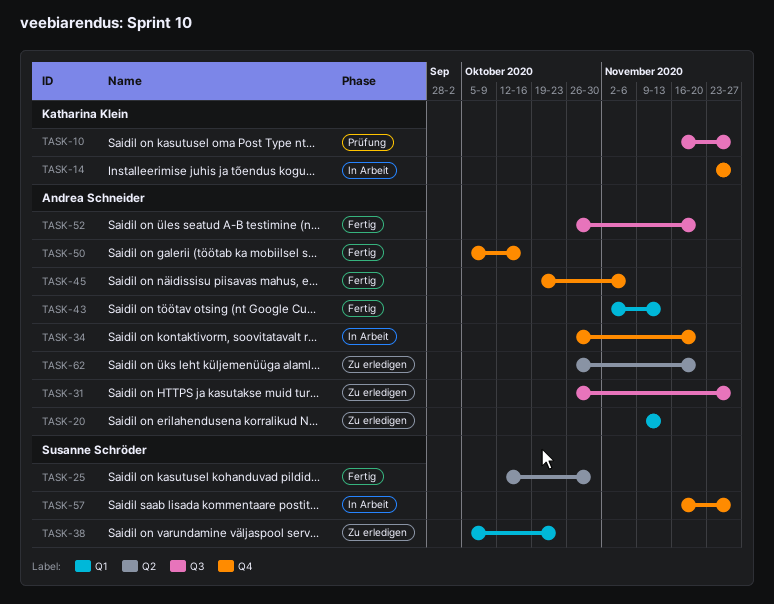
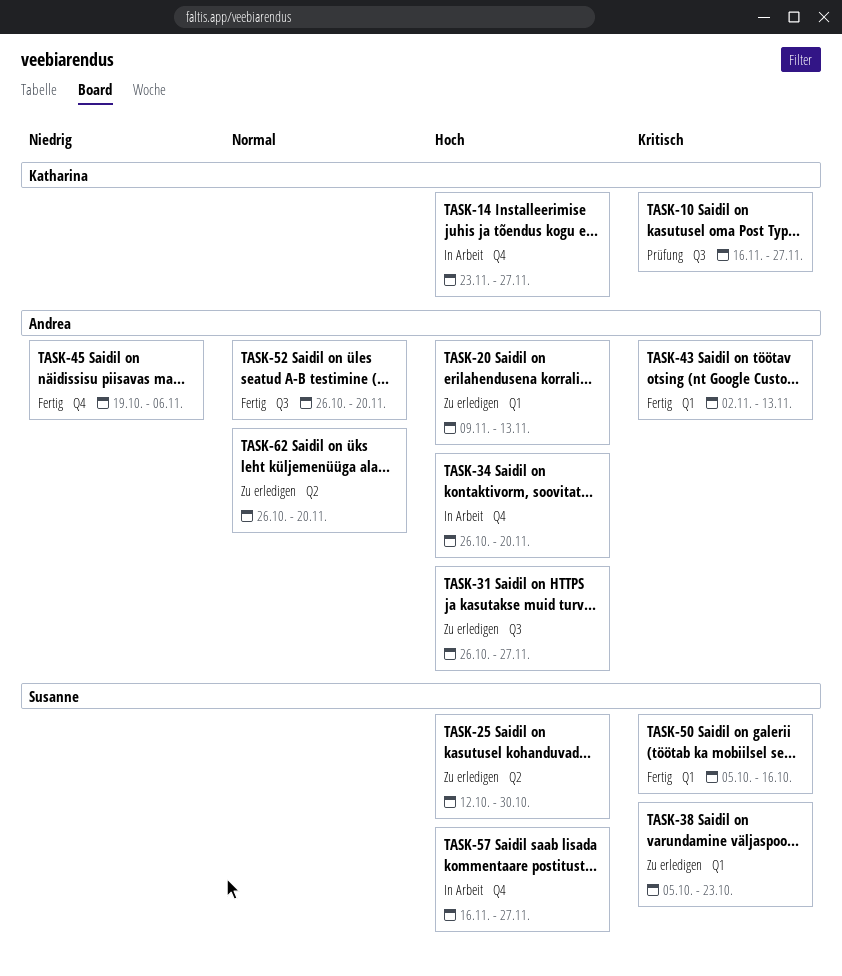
TASK-25, status: Fertig -> Zu erledigen
TASK-50, owner: Andrea Schneider -> Susanne Schröder
TASK-50, label: Q4 -> Q1

